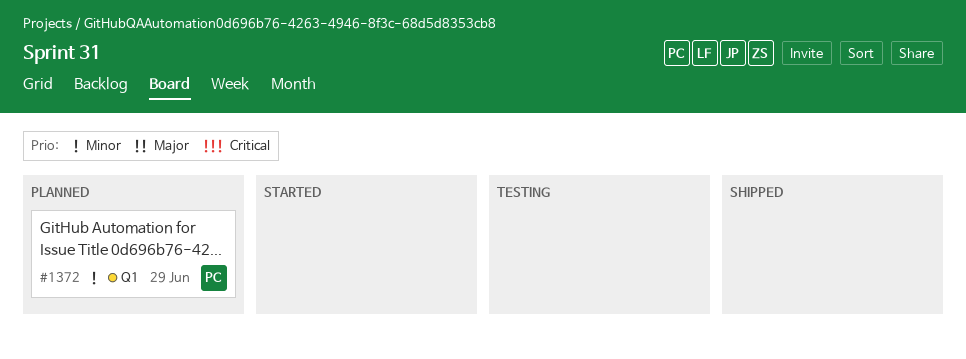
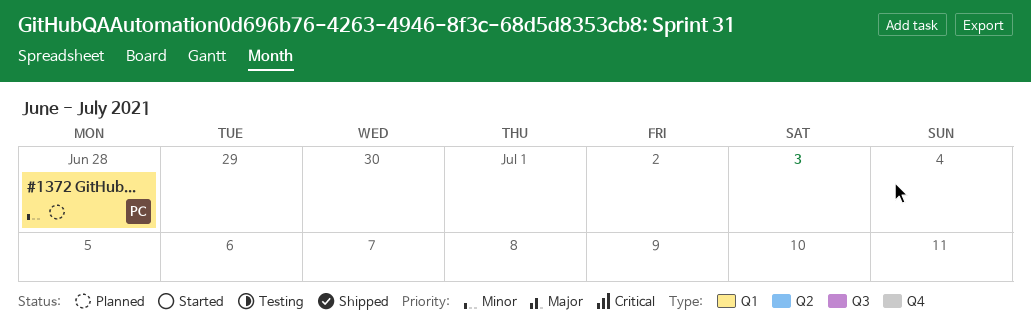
#1372, due: Jun 29 -> Jun 28

